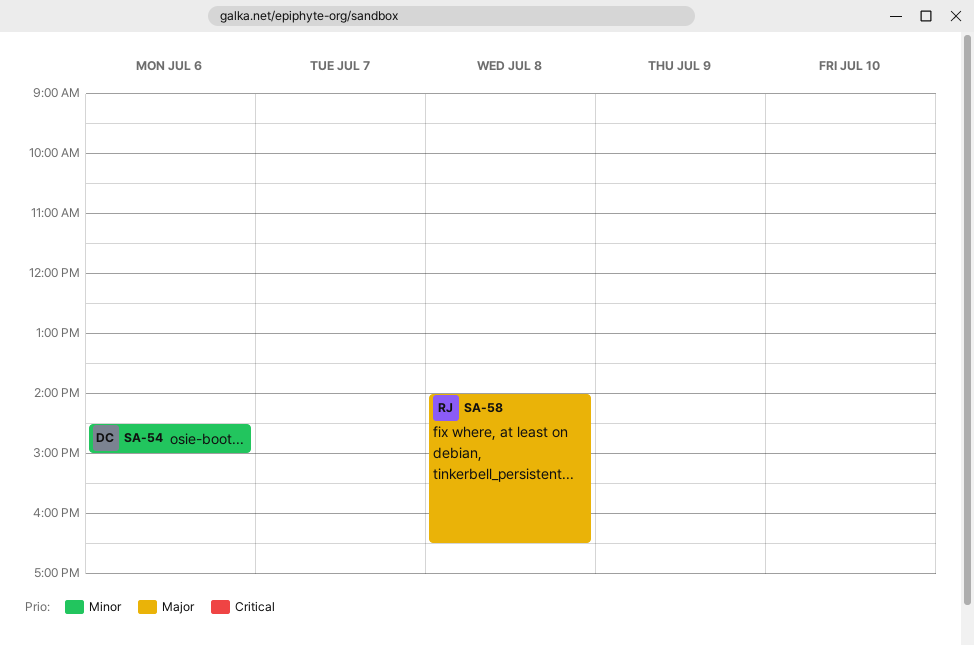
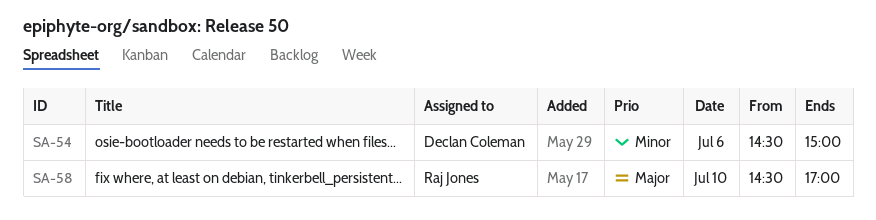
SA-58, day: Jul 8 -> Jul 10
SA-58, begins: 14:00 -> 14:30
SA-58, ends: 16:30 -> 17:00

